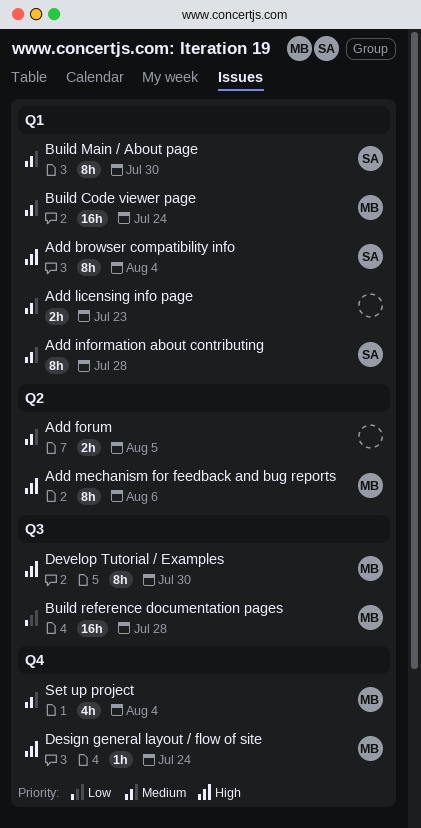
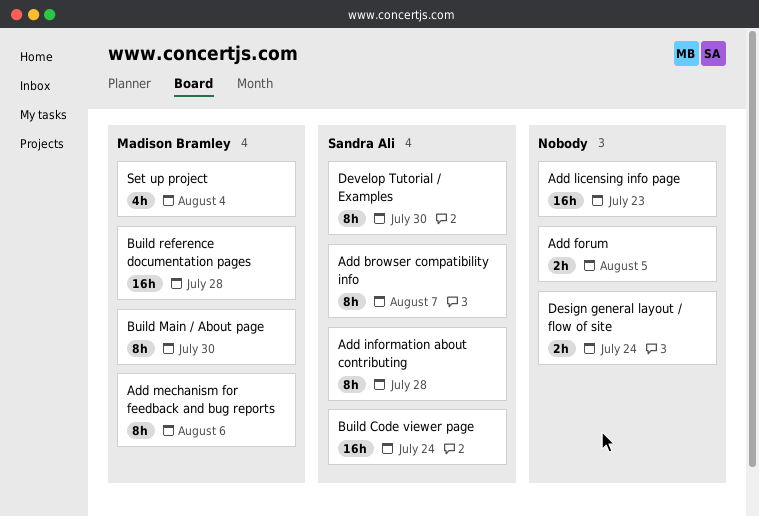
Add browser compatibility info, due: Aug 4 -> Aug 7
Add licensing info page, estimate: 2h -> 16h
Build Code viewer page, owner: Madison Bramley -> Sandra Ali
Build Main / About page, owner: Sandra Ali -> Madison Bramley
Design general layout / flow of site, owner: Madison Bramley -> none
Design general layout / flow of site, estimate: 1h -> 2h
Develop Tutorial / Examples, owner: Madison Bramley -> Sandra Ali

